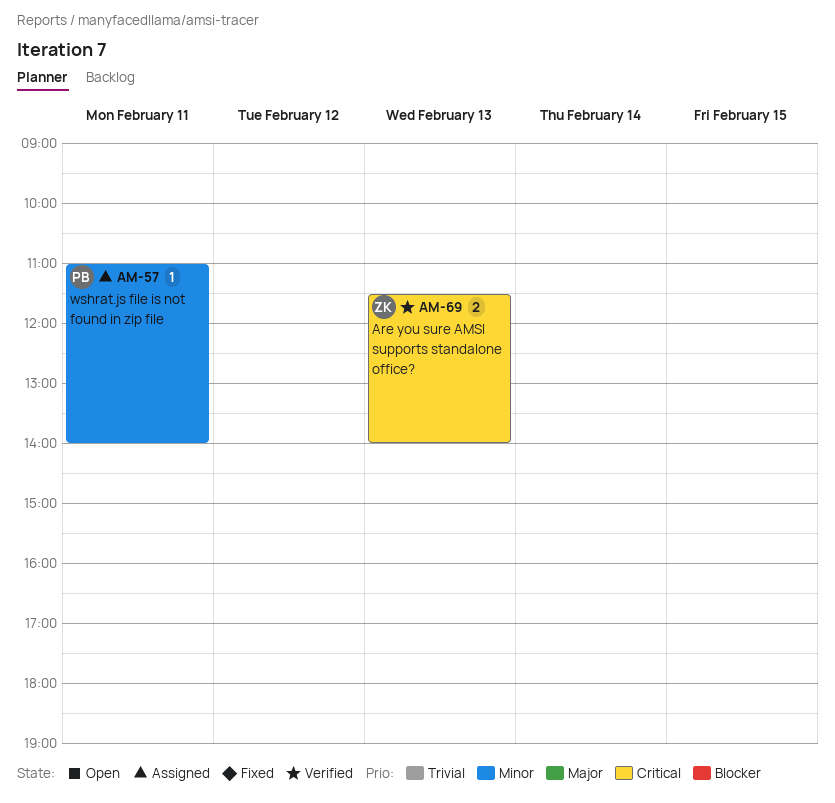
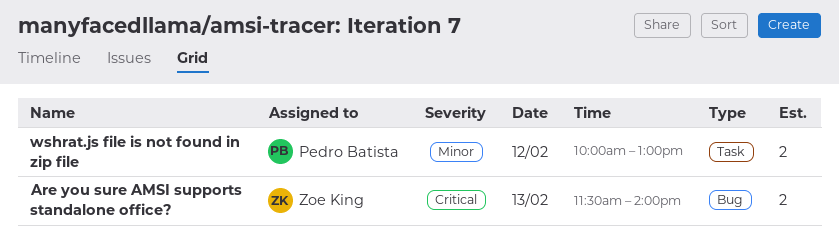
wshrat.js file is not found in zip file, estimate: 1 -> 2
wshrat.js file is not found in zip file, day: Feb 11 -> Feb 12
wshrat.js file is not found in zip file, begins: 11:00 -> 10:00
wshrat.js file is not found in zip file, ends: 14:00 -> 13:00

